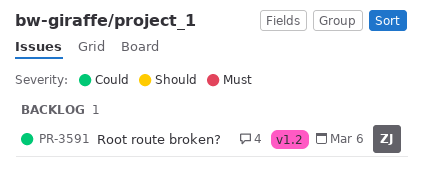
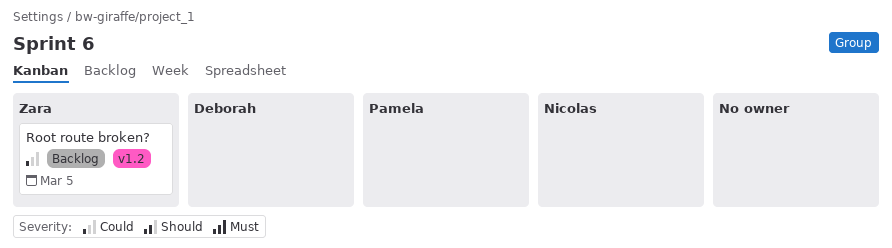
Root route broken?, due: Mar 6 -> Mar 5

